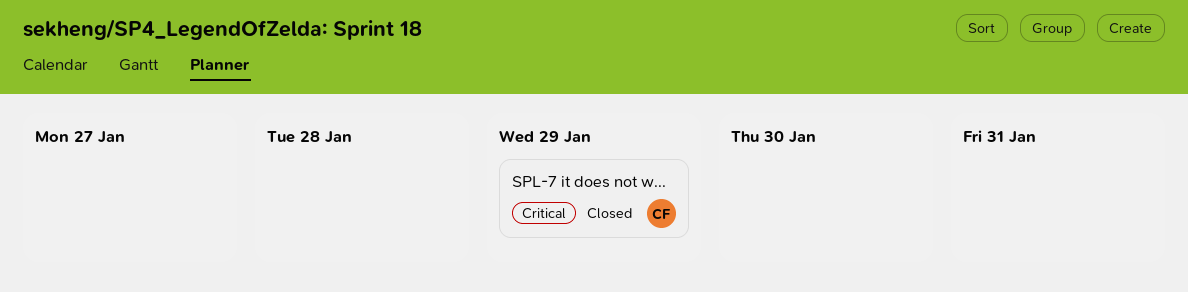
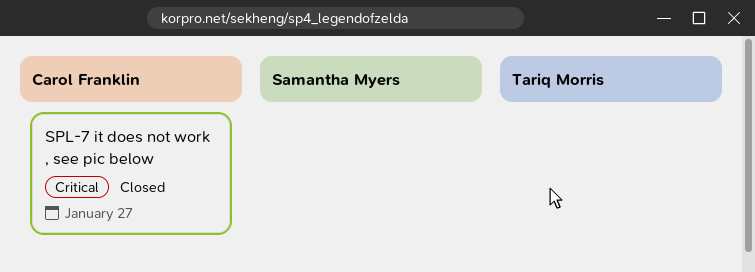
SPL-7, due: Jan 29 -> Jan 27

